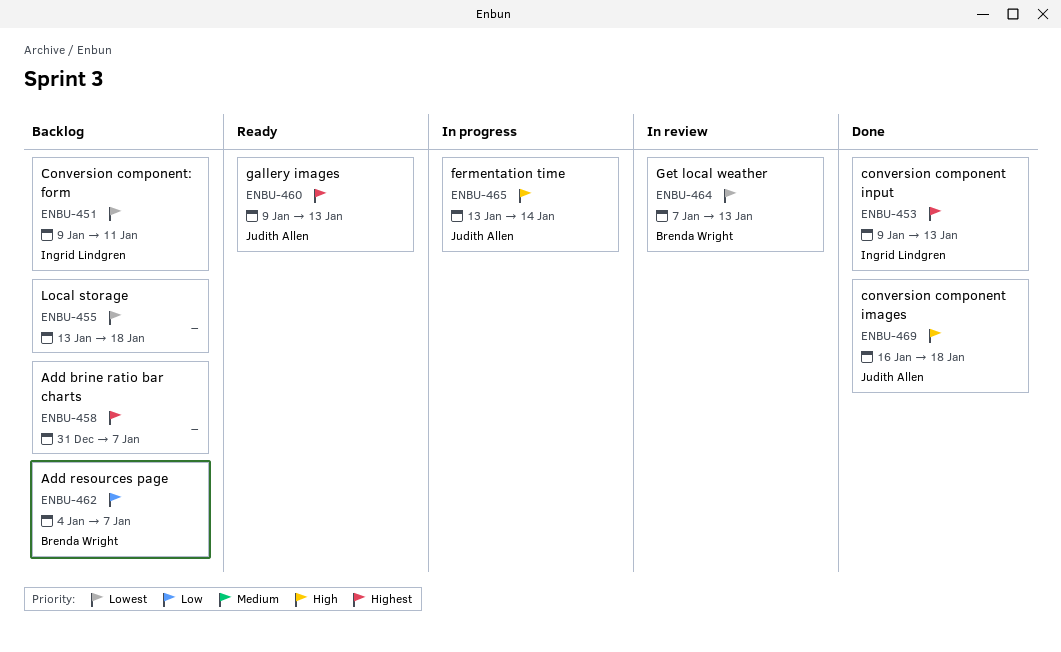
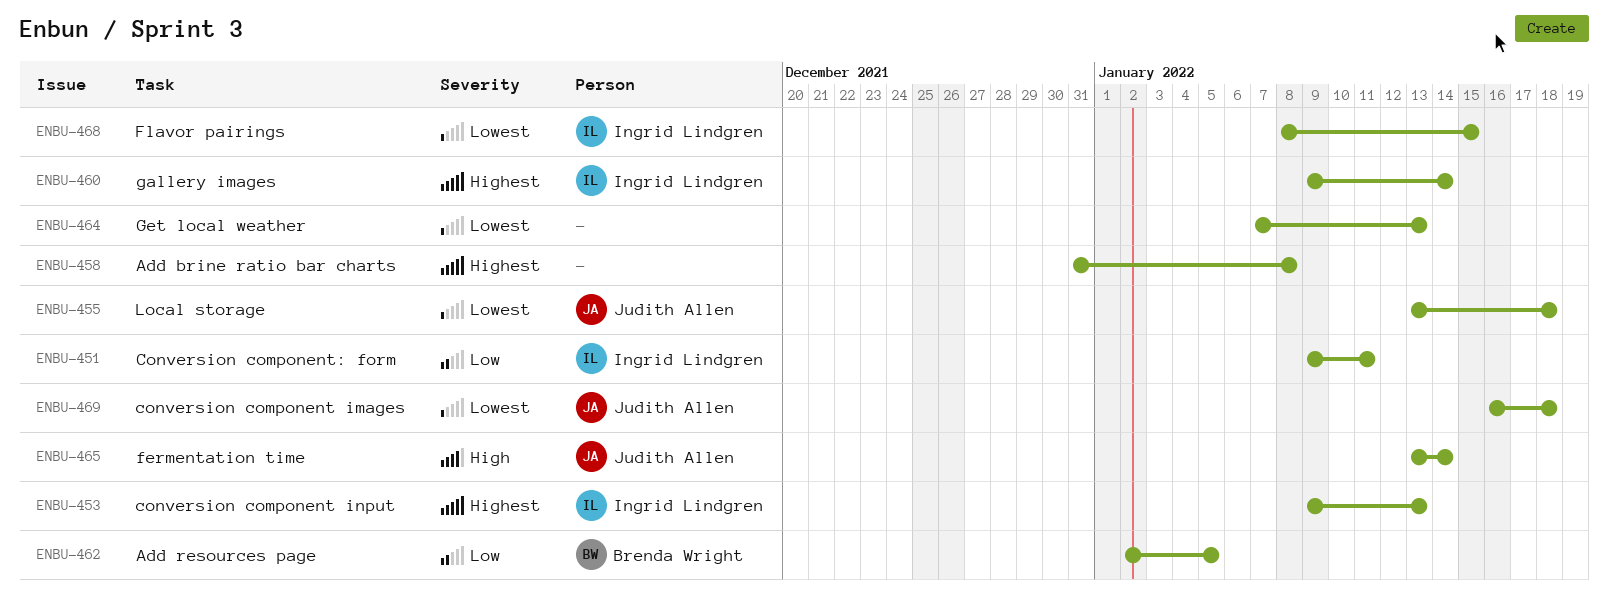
ENBU-451, priority: Lowest -> Low
ENBU-455, owner: none -> Judith Allen
ENBU-458, due: Jan 7 -> Jan 8
ENBU-460, owner: Judith Allen -> Ingrid Lindgren
ENBU-460, due: Jan 13 -> Jan 14
ENBU-462, start: Jan 4 -> Jan 2
ENBU-462, due: Jan 7 -> Jan 5
ENBU-464, owner: Brenda Wright -> none
ENBU-468: none -> present
ENBU-469, priority: High -> Lowest

